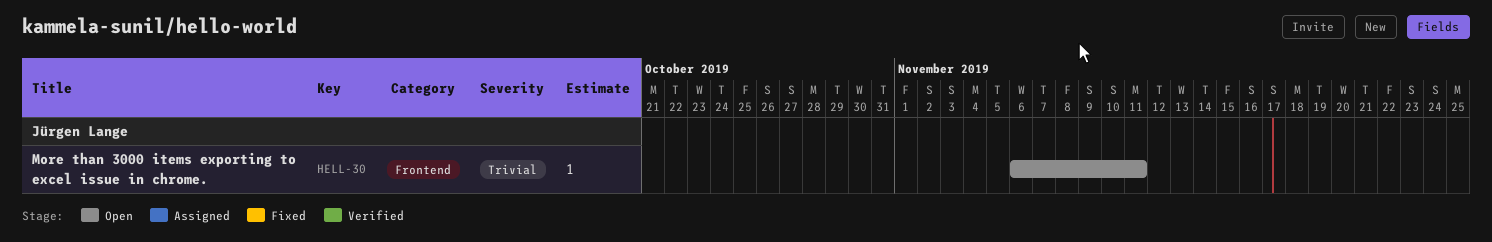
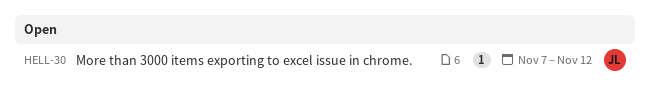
HELL-30, start: Nov 6 -> Nov 7
HELL-30, due: Nov 11 -> Nov 12

